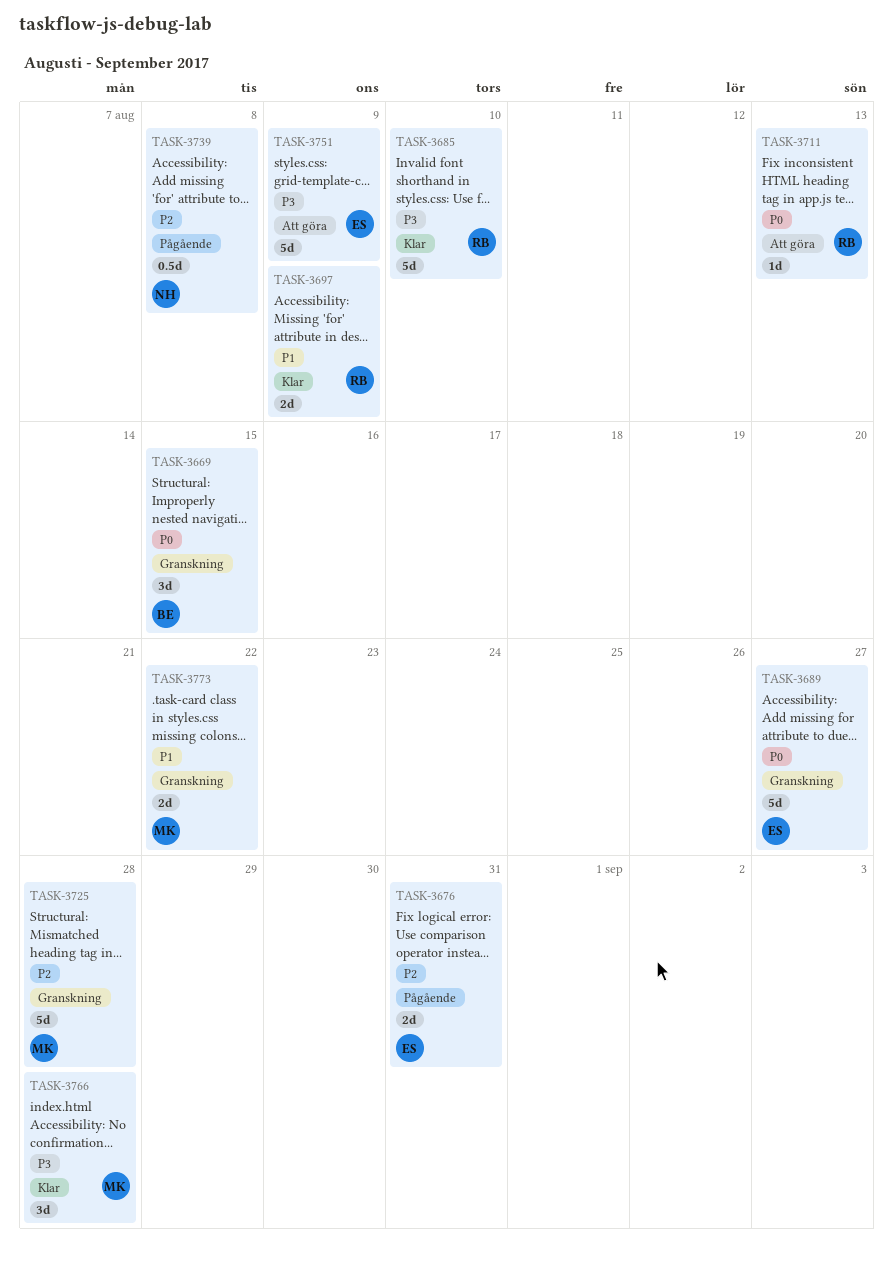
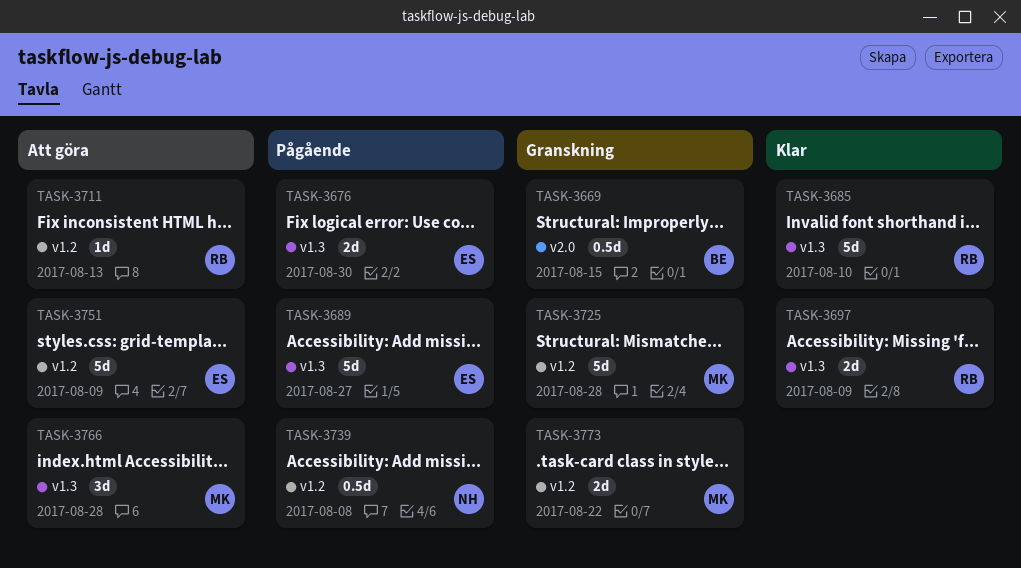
TASK-3669, estimate: 3d -> 0.5d
TASK-3676, due: Aug 31 -> Aug 30
TASK-3689, status: Granskning -> Pågående
TASK-3766, status: Klar -> Att göra

